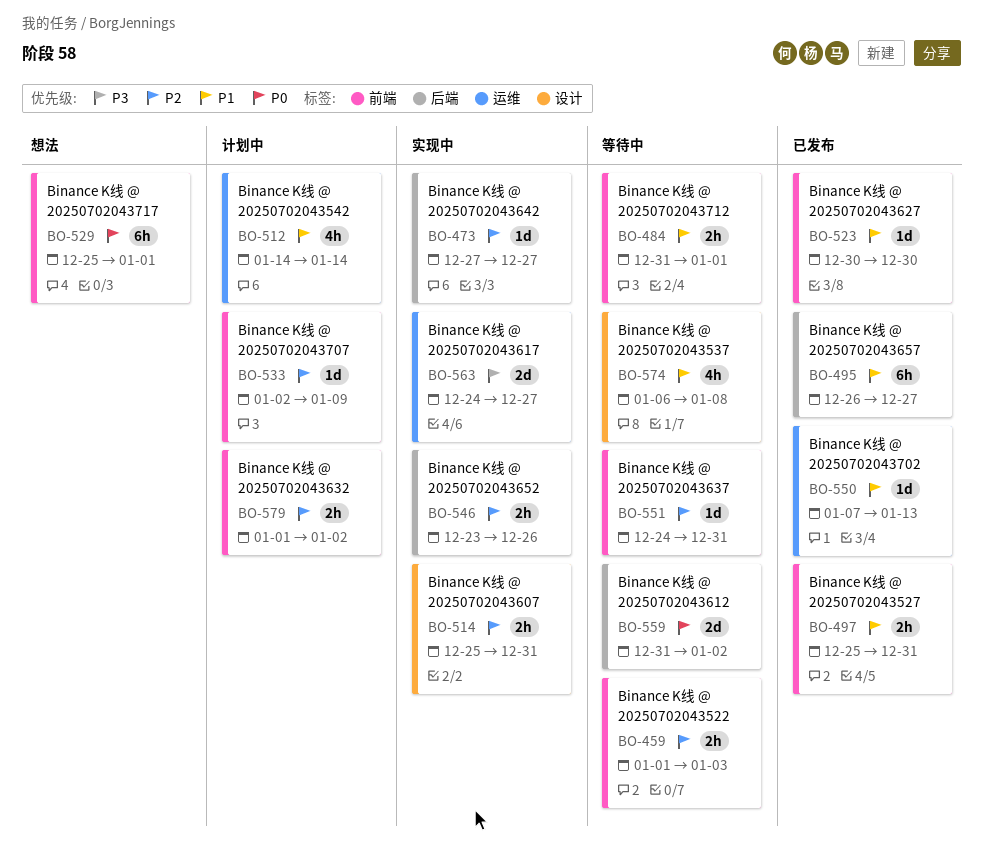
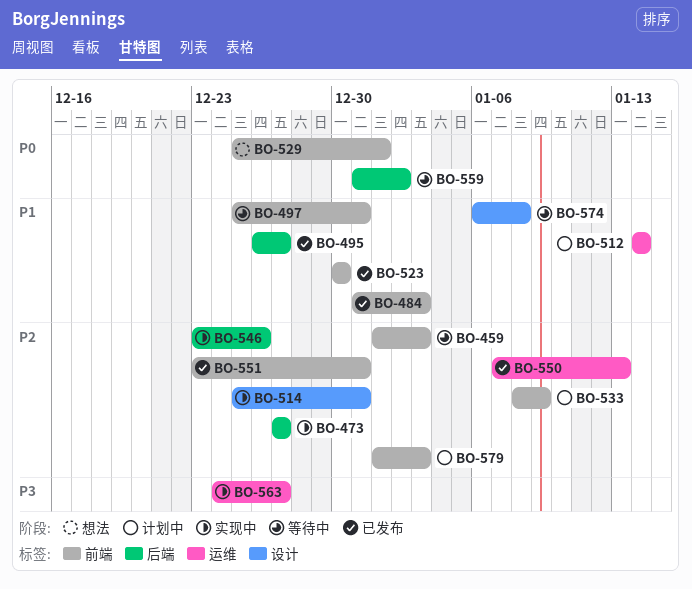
BO-484, status: 等待中 -> 已发布
BO-484, due: Jan 1 -> Jan 3
BO-497, status: 已发布 -> 等待中
BO-533, start: Jan 2 -> Jan 8
BO-550, priority: P1 -> P2
BO-551, status: 等待中 -> 已发布
BO-551, start: Dec 24 -> Dec 23
BO-579, due: Jan 2 -> Jan 3

